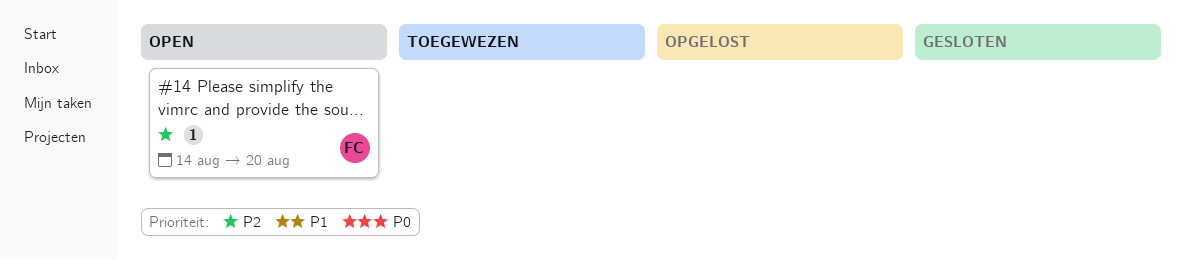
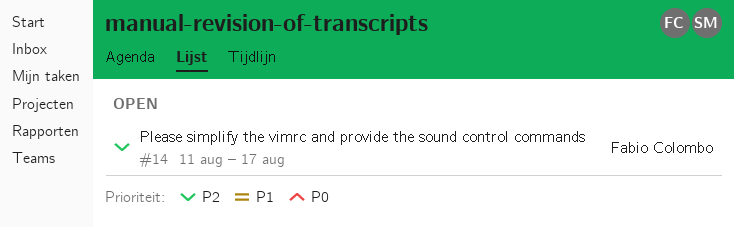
#14, start: Aug 14 -> Aug 11
#14, due: Aug 20 -> Aug 17

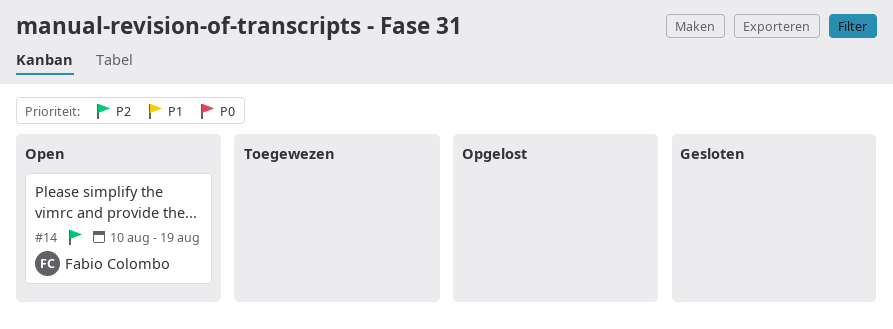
#14, start: Aug 11 -> Aug 10
#14, due: Aug 17 -> Aug 19

